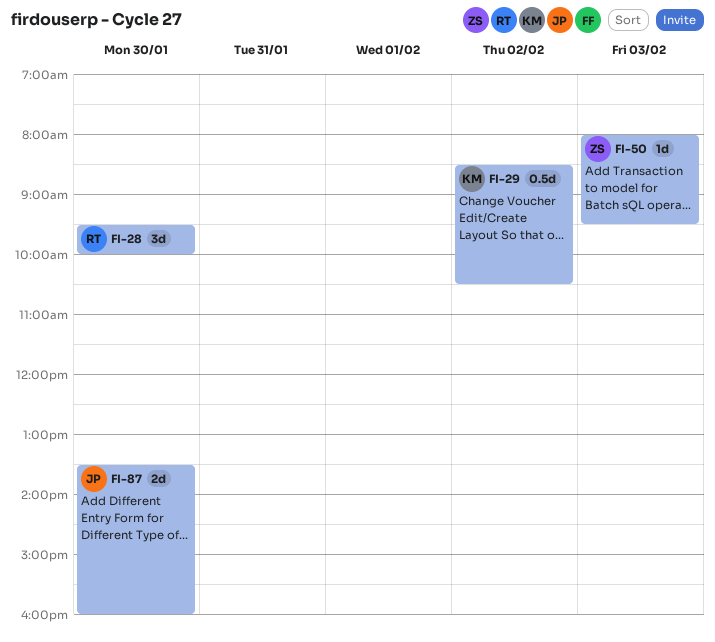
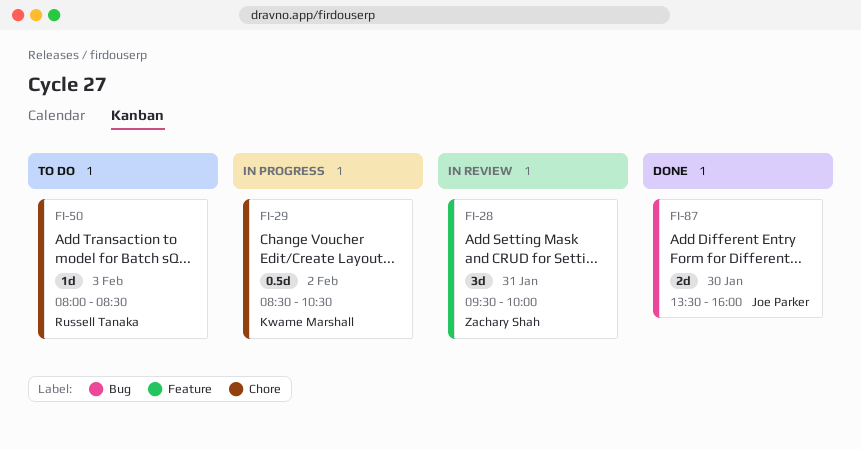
FI-28, owner: Russell Tanaka -> Zachary Shah
FI-28, day: Jan 30 -> Jan 31
FI-50, owner: Zachary Shah -> Russell Tanaka
FI-50, ends: 09:30 -> 08:30

